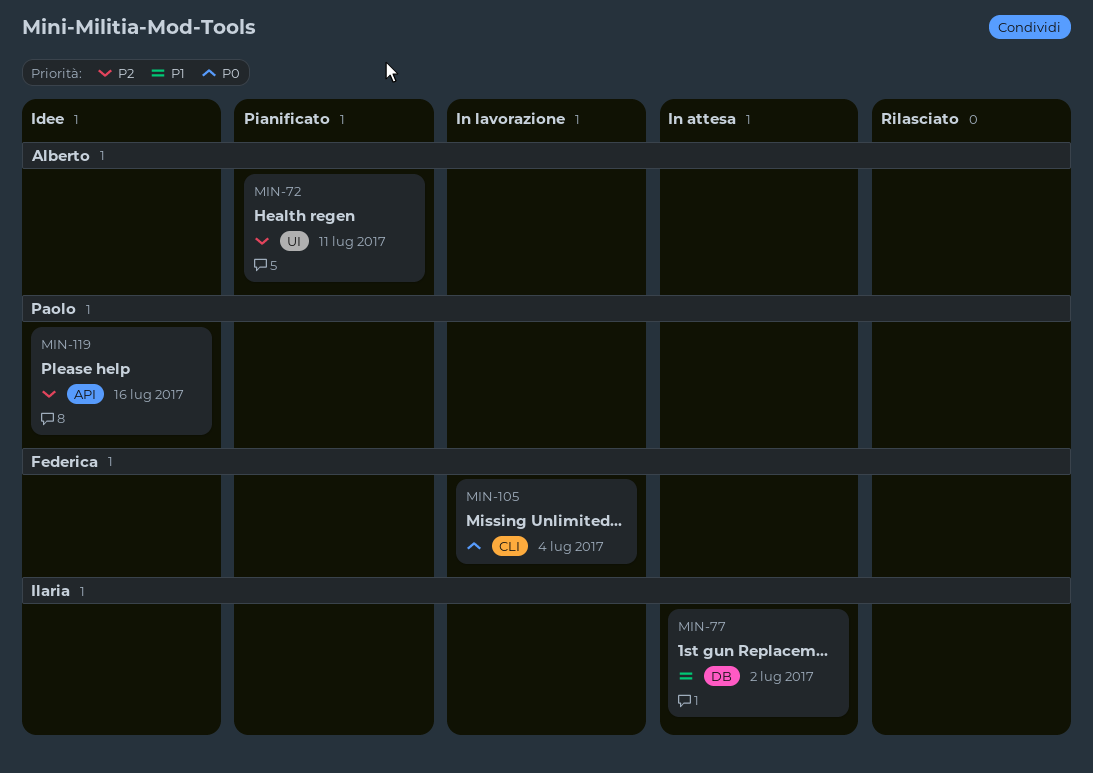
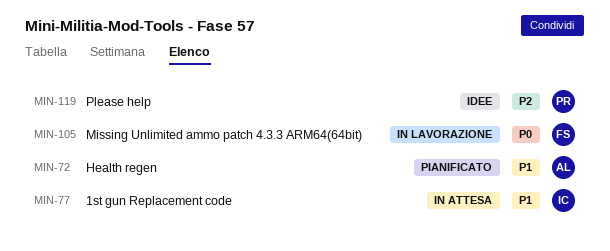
MIN-72, priority: P2 -> P1

